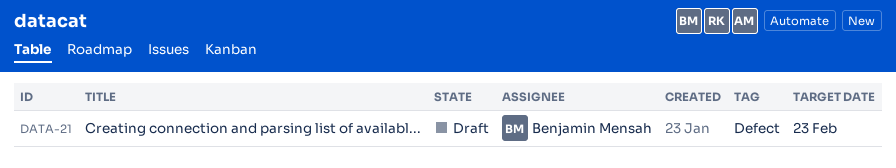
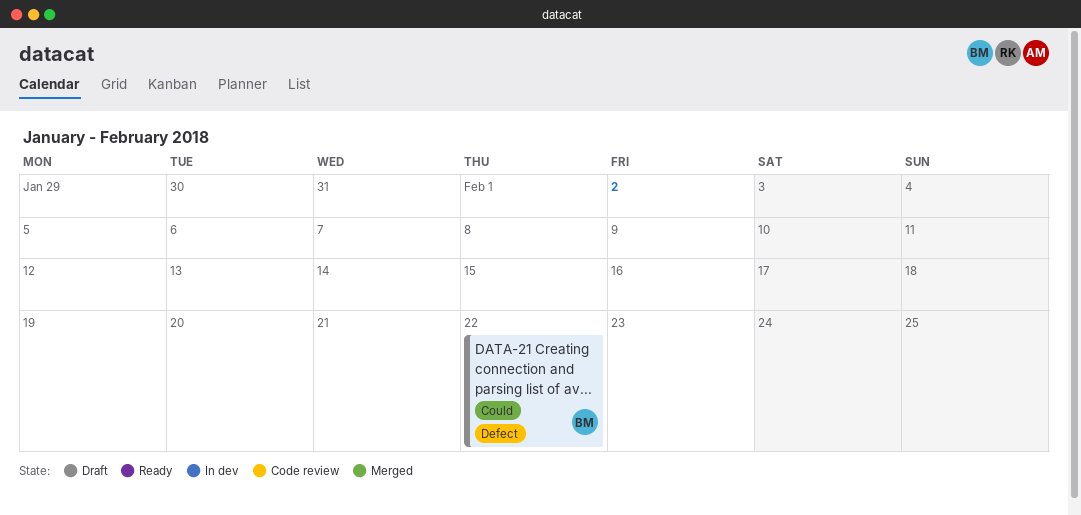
DATA-21, due: Feb 23 -> Feb 22

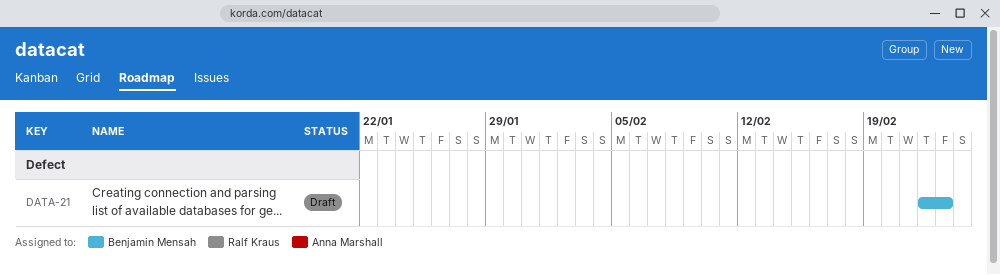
DATA-21, due: Feb 22 -> Feb 23

